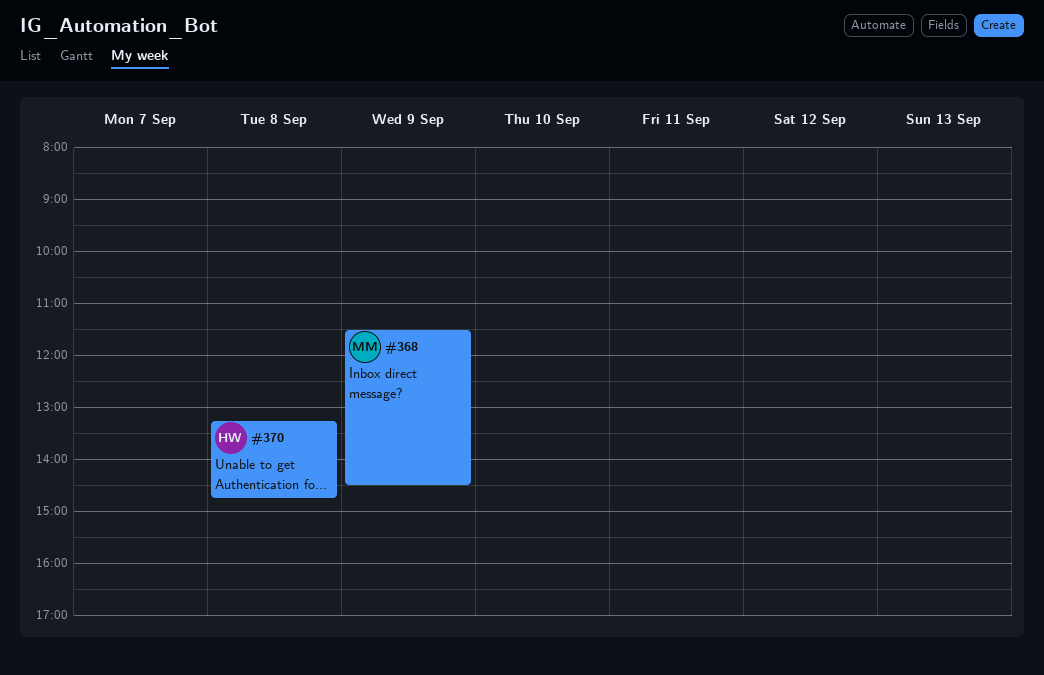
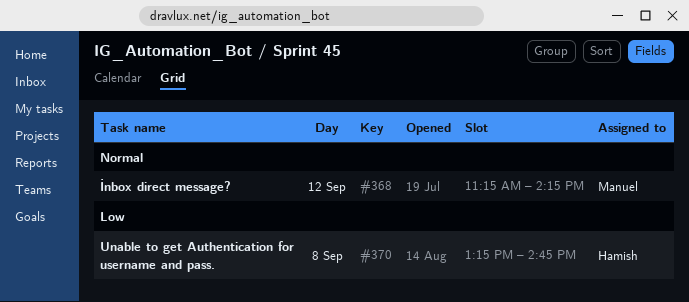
#368, day: Sep 9 -> Sep 12
#368, begins: 11:30 -> 11:15
#368, ends: 14:30 -> 14:15

